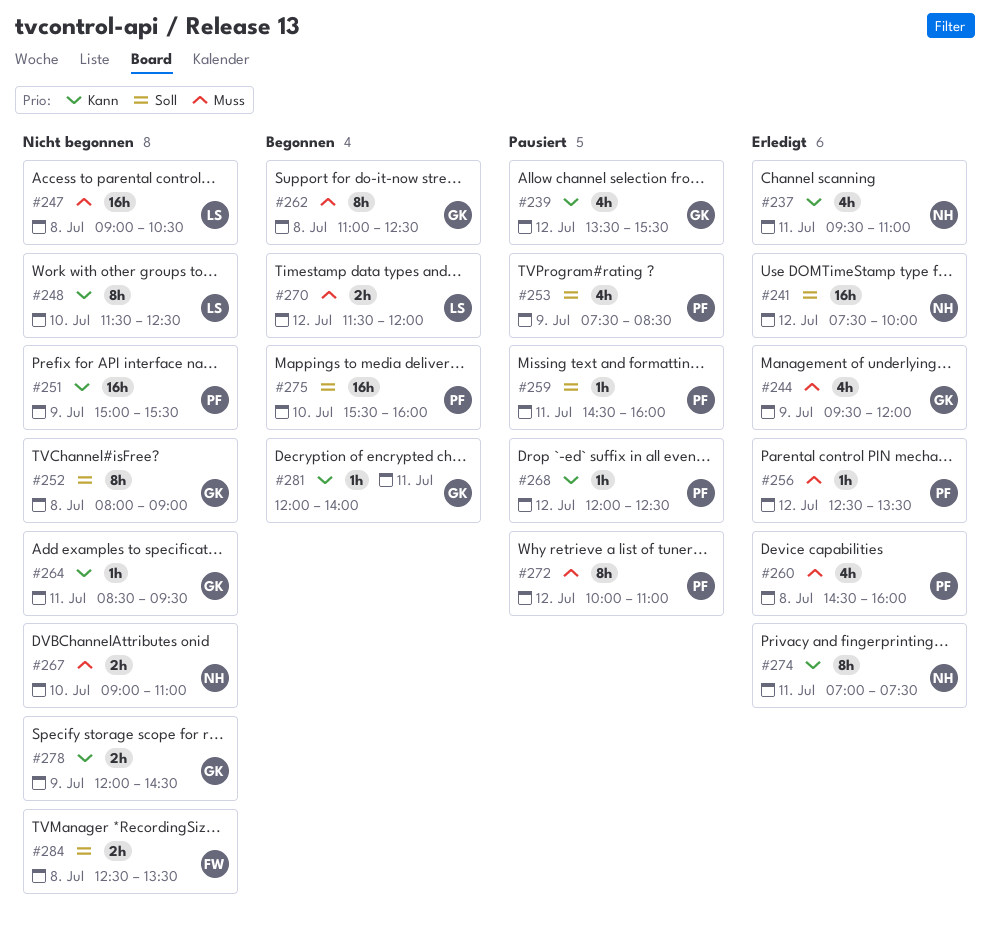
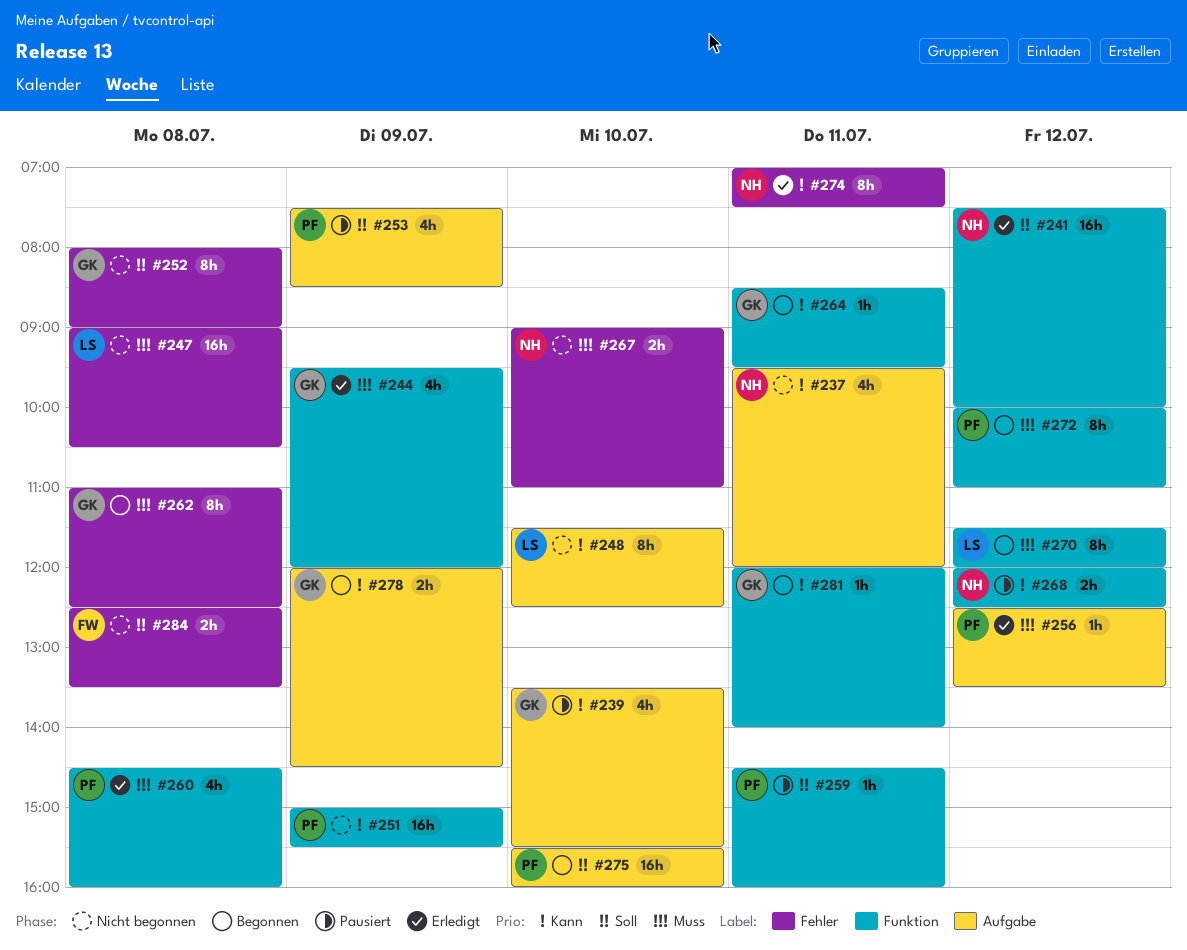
#237, status: Erledigt -> Nicht begonnen
#237, ends: 11:00 -> 12:00
#239, day: Jul 12 -> Jul 10
#264, status: Nicht begonnen -> Begonnen
#268, owner: PF -> NH
#268, estimate: 1h -> 2h
#270, estimate: 2h -> 8h
#272, status: Pausiert -> Begonnen
#278, status: Nicht begonnen -> Begonnen

